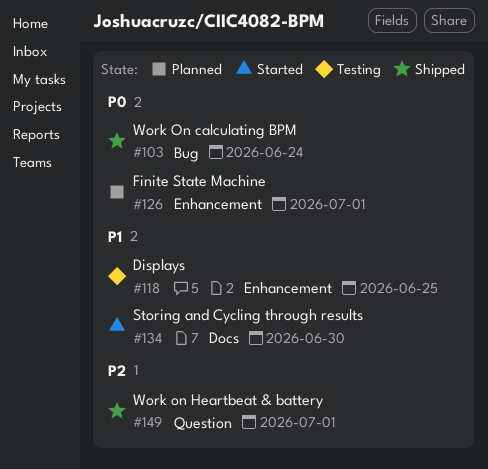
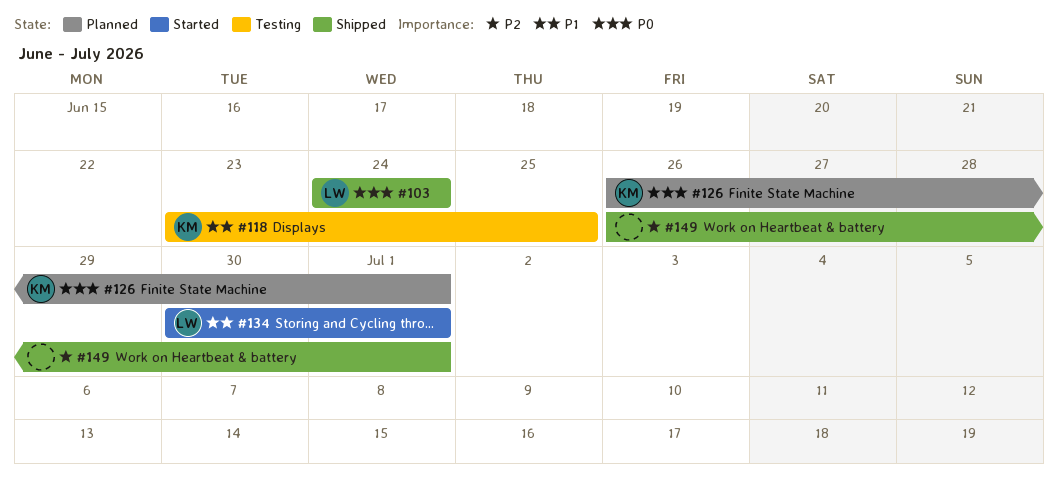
#134, due: Jun 30 -> Jul 1

